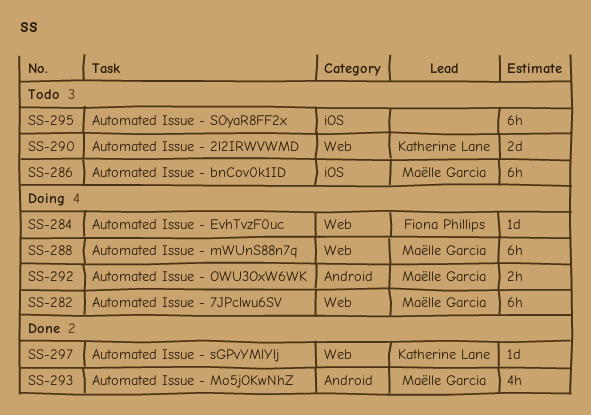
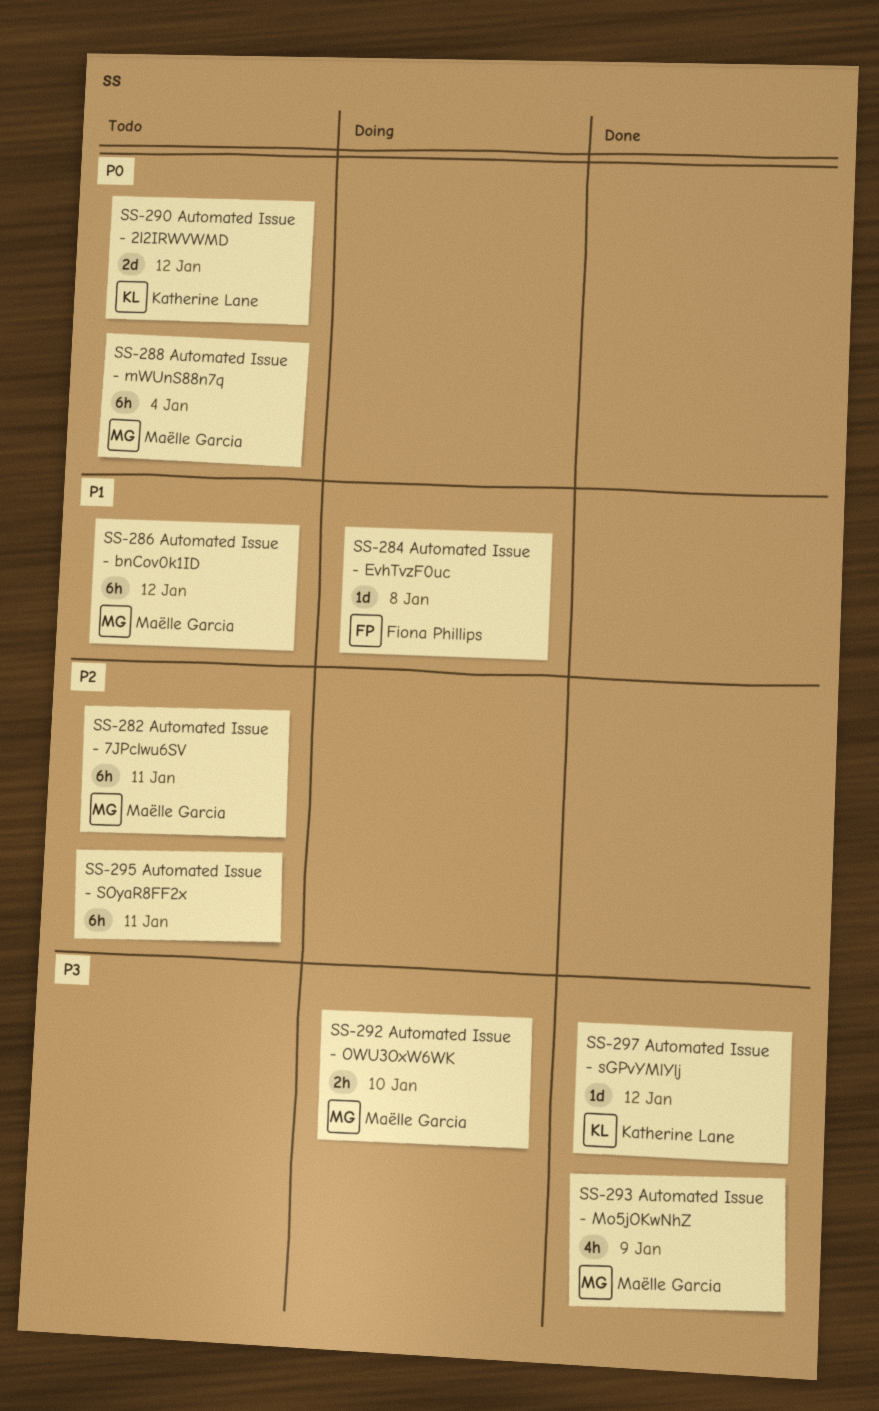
SS-282, status: Doing -> Todo
SS-288, status: Doing -> Todo

